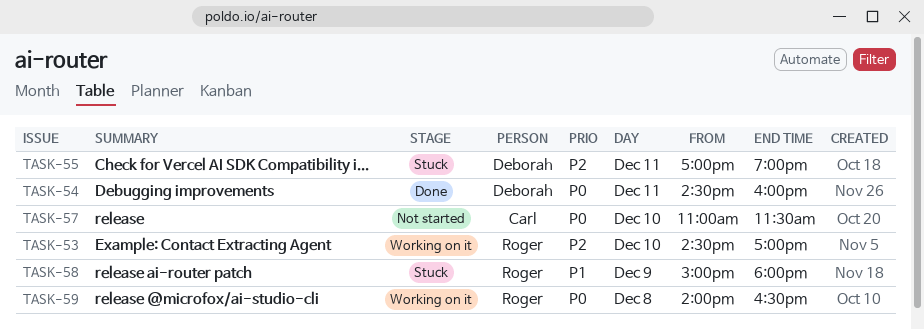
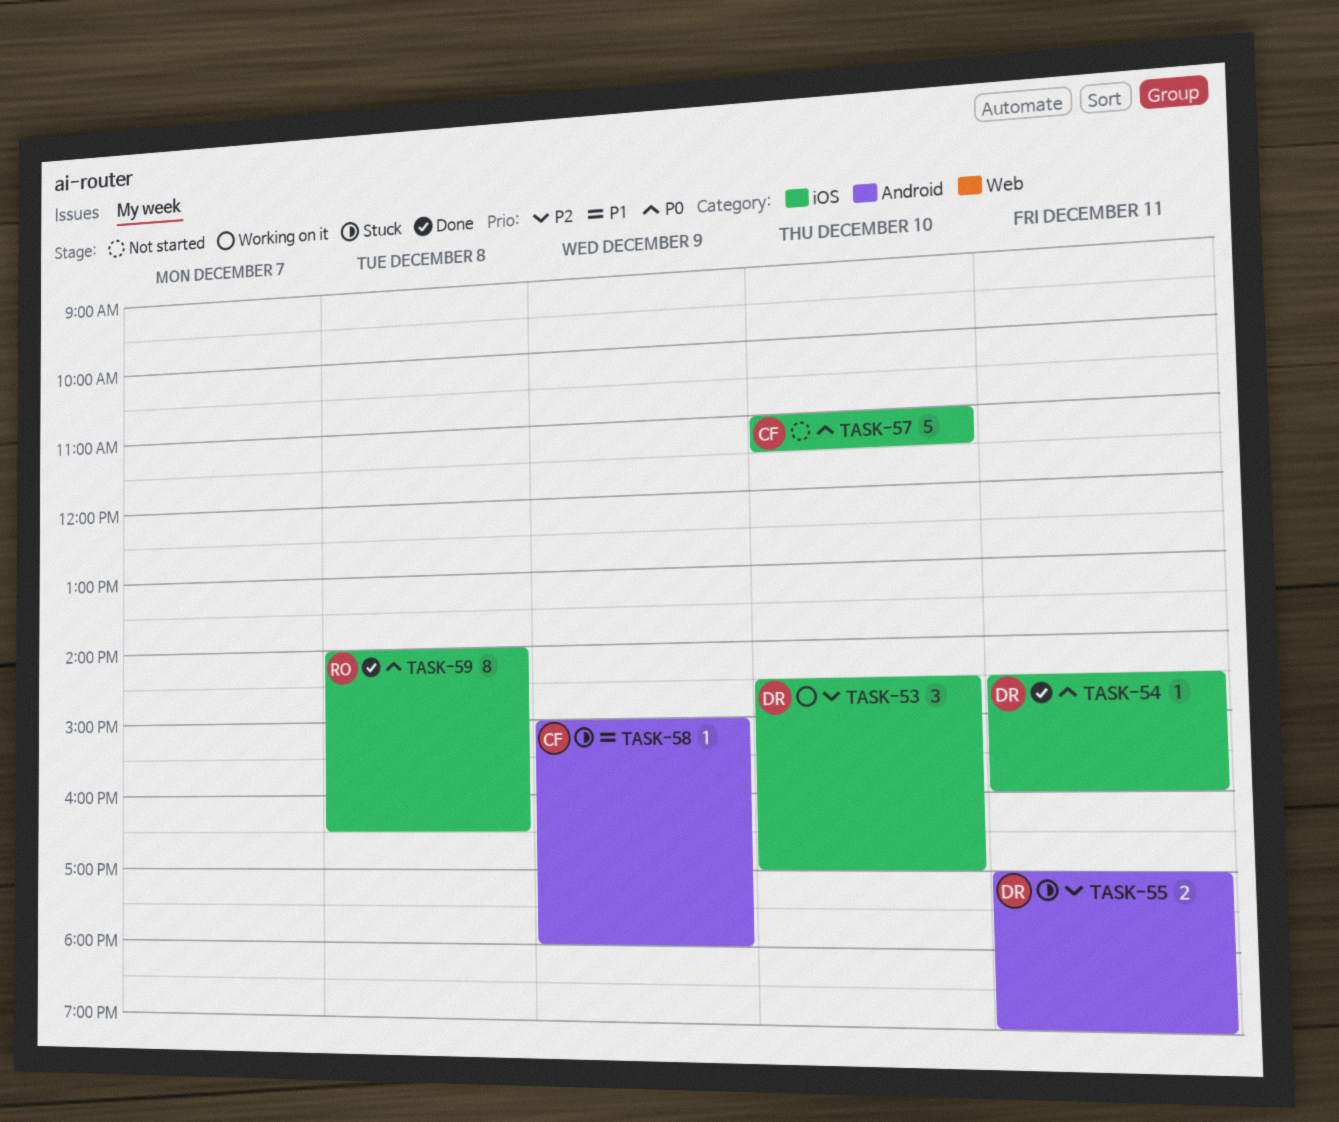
TASK-53, owner: Roger -> Deborah
TASK-58, owner: Roger -> Carl
TASK-59, status: Working on it -> Done

